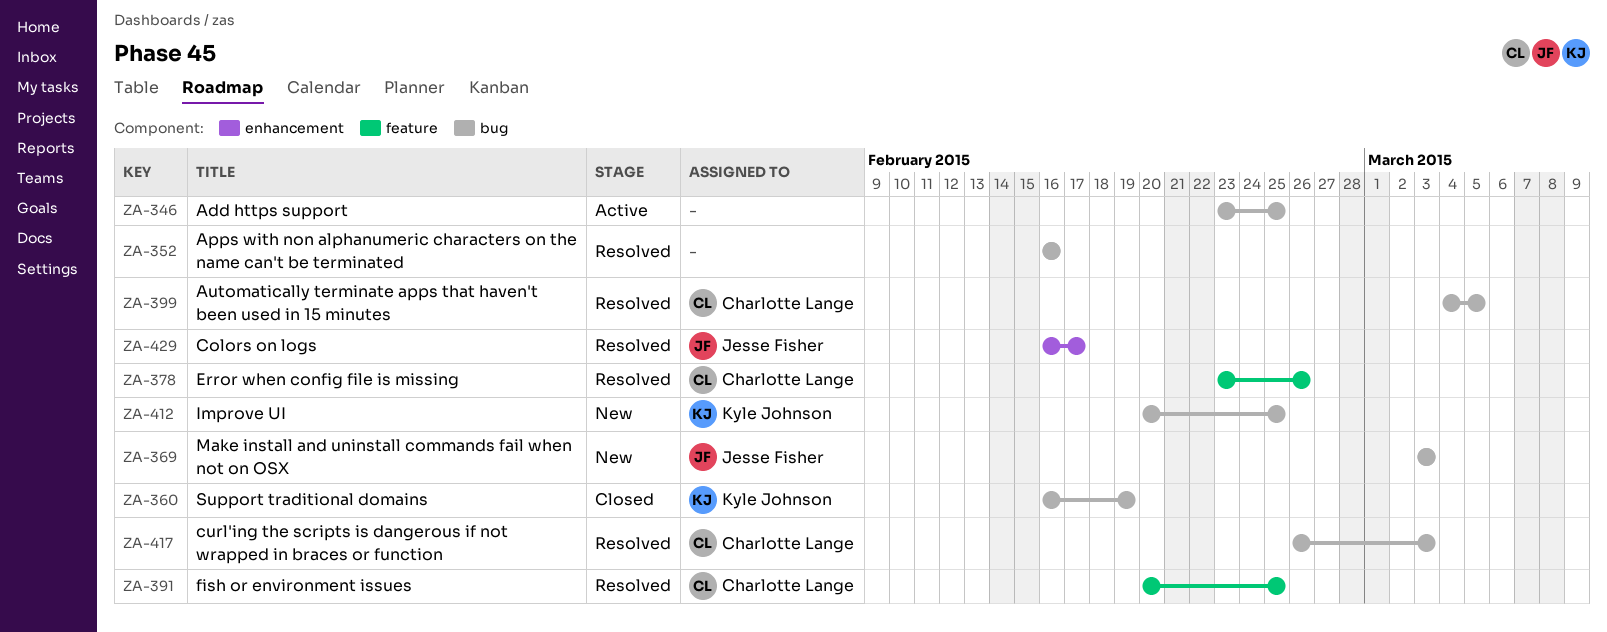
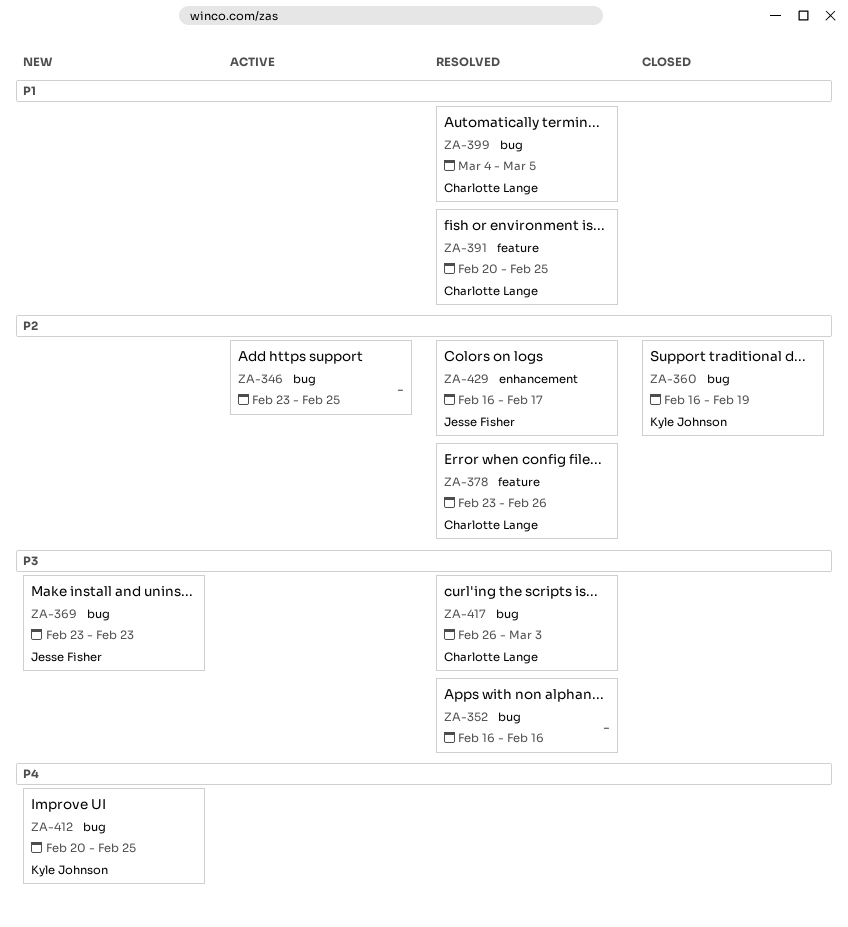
ZA-369, start: Mar 3 -> Feb 23
ZA-369, due: Mar 3 -> Feb 23

